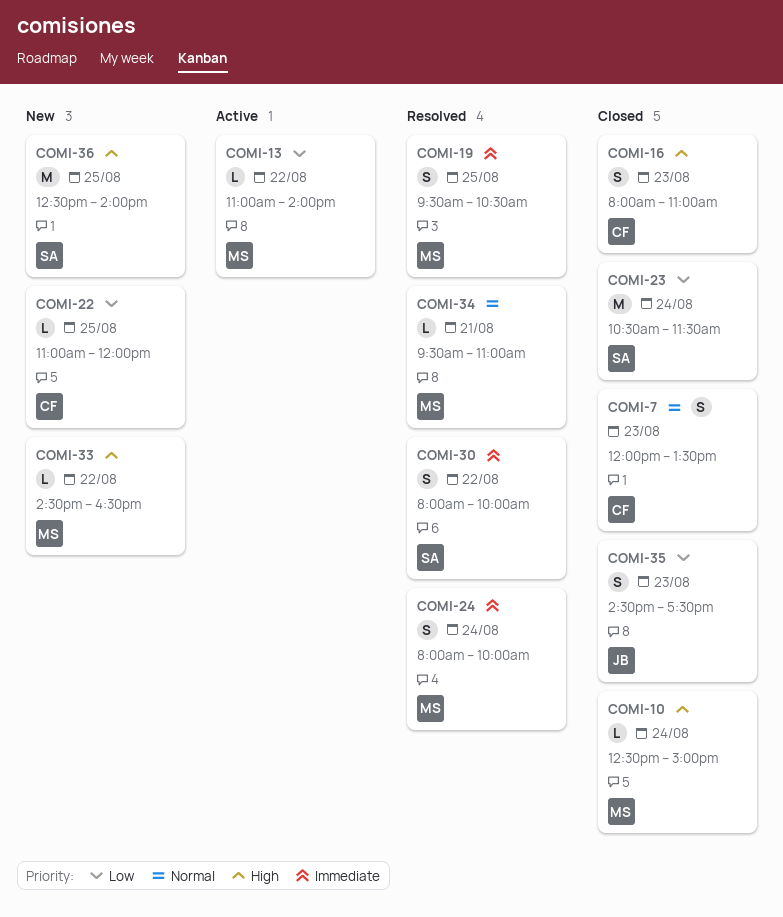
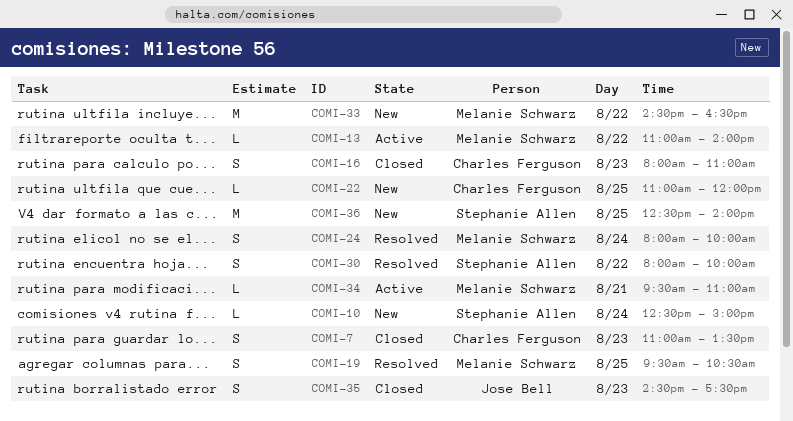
COMI-7, begins: 12:00 -> 11:00
COMI-10, status: Closed -> New
COMI-10, owner: Melanie Schwarz -> Stephanie Allen
COMI-23: present -> none
COMI-33, estimate: L -> M
COMI-34, status: Resolved -> Active

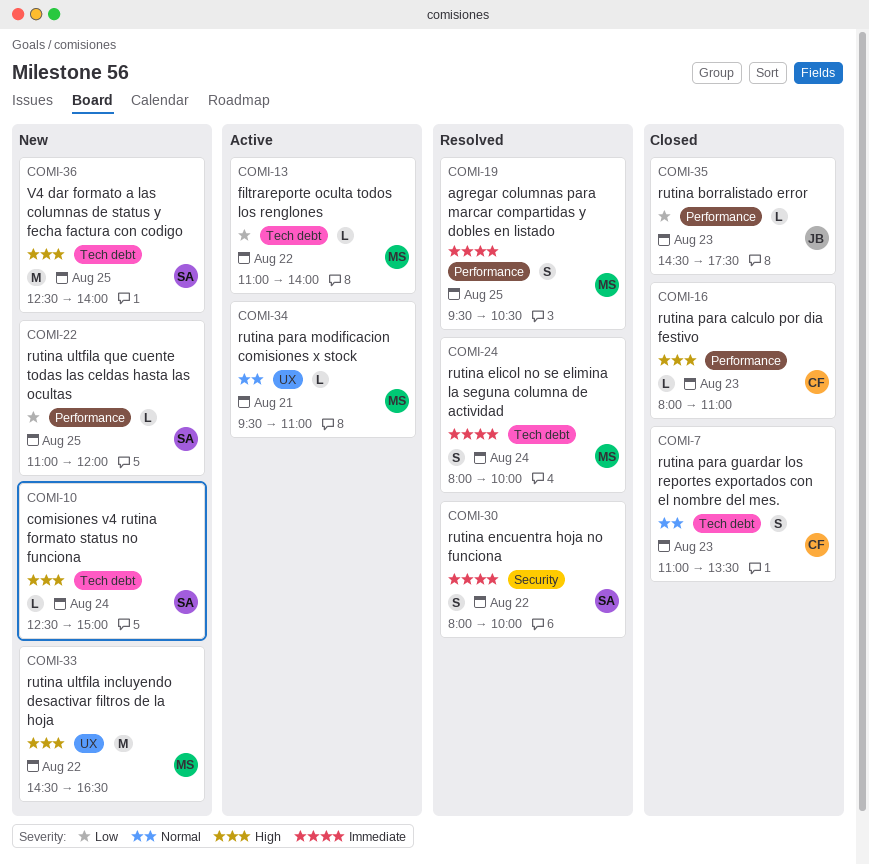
COMI-16, estimate: S -> L
COMI-22, owner: Charles Ferguson -> Stephanie Allen
COMI-35, estimate: S -> L

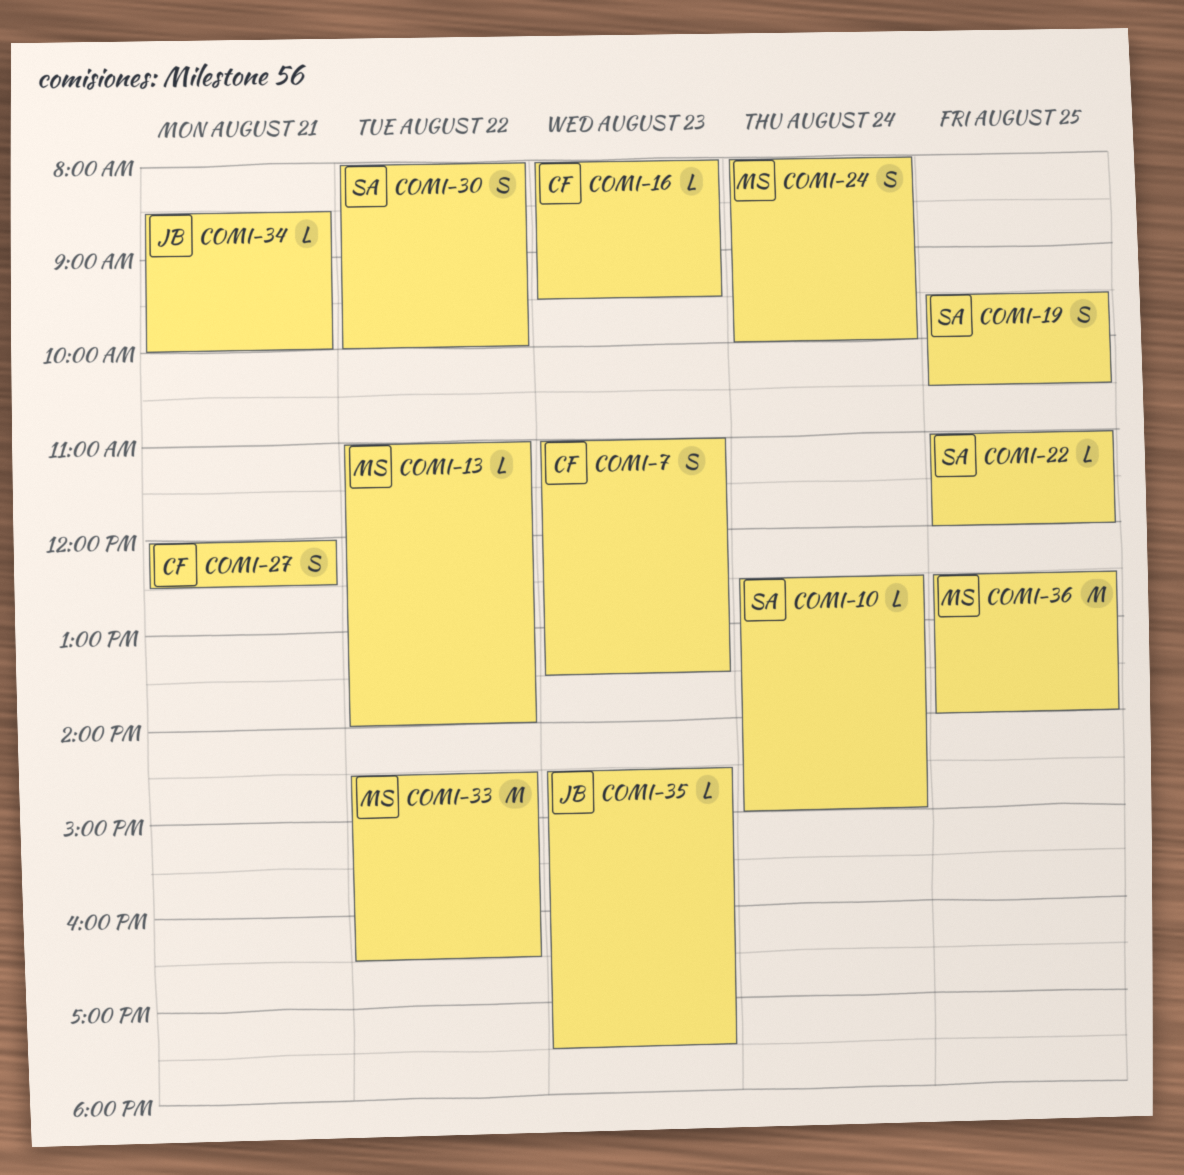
COMI-16, ends: 11:00 -> 09:30
COMI-19, owner: MS -> SA
COMI-27: none -> present
COMI-34, owner: MS -> JB
COMI-34, begins: 09:30 -> 08:30
COMI-34, ends: 11:00 -> 10:00
COMI-36, owner: SA -> MS

